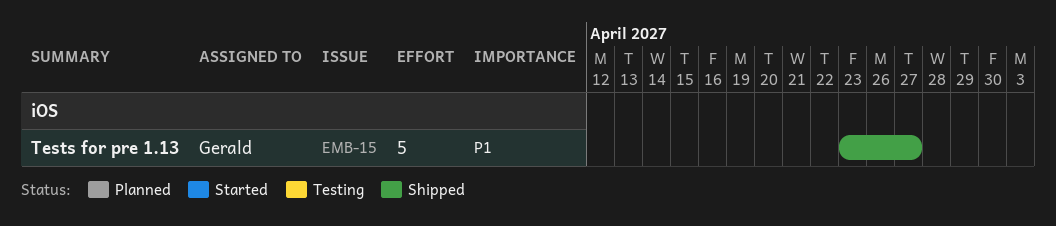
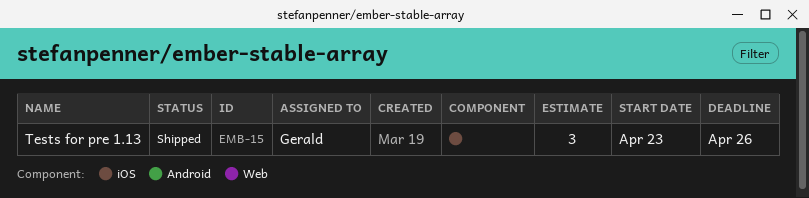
EMB-15, estimate: 5 -> 3
EMB-15, due: Apr 27 -> Apr 26

